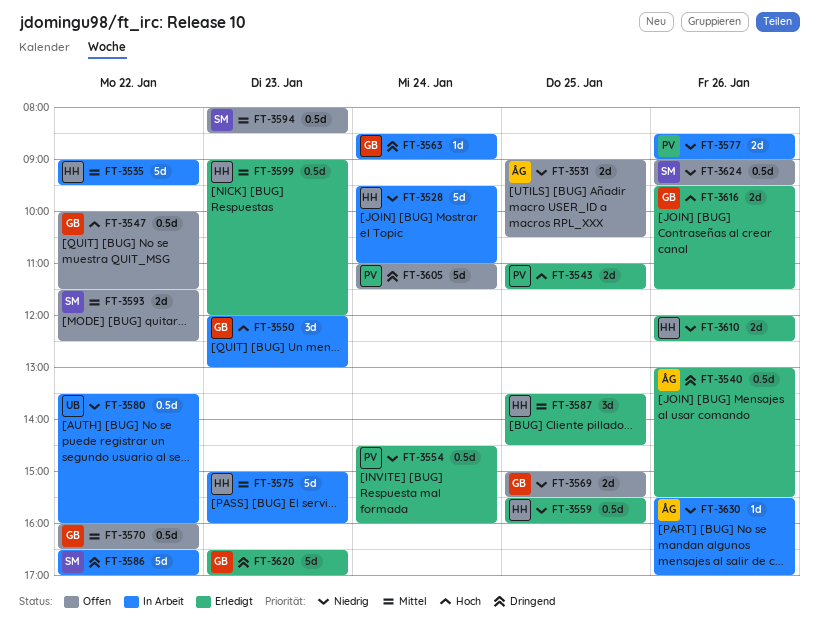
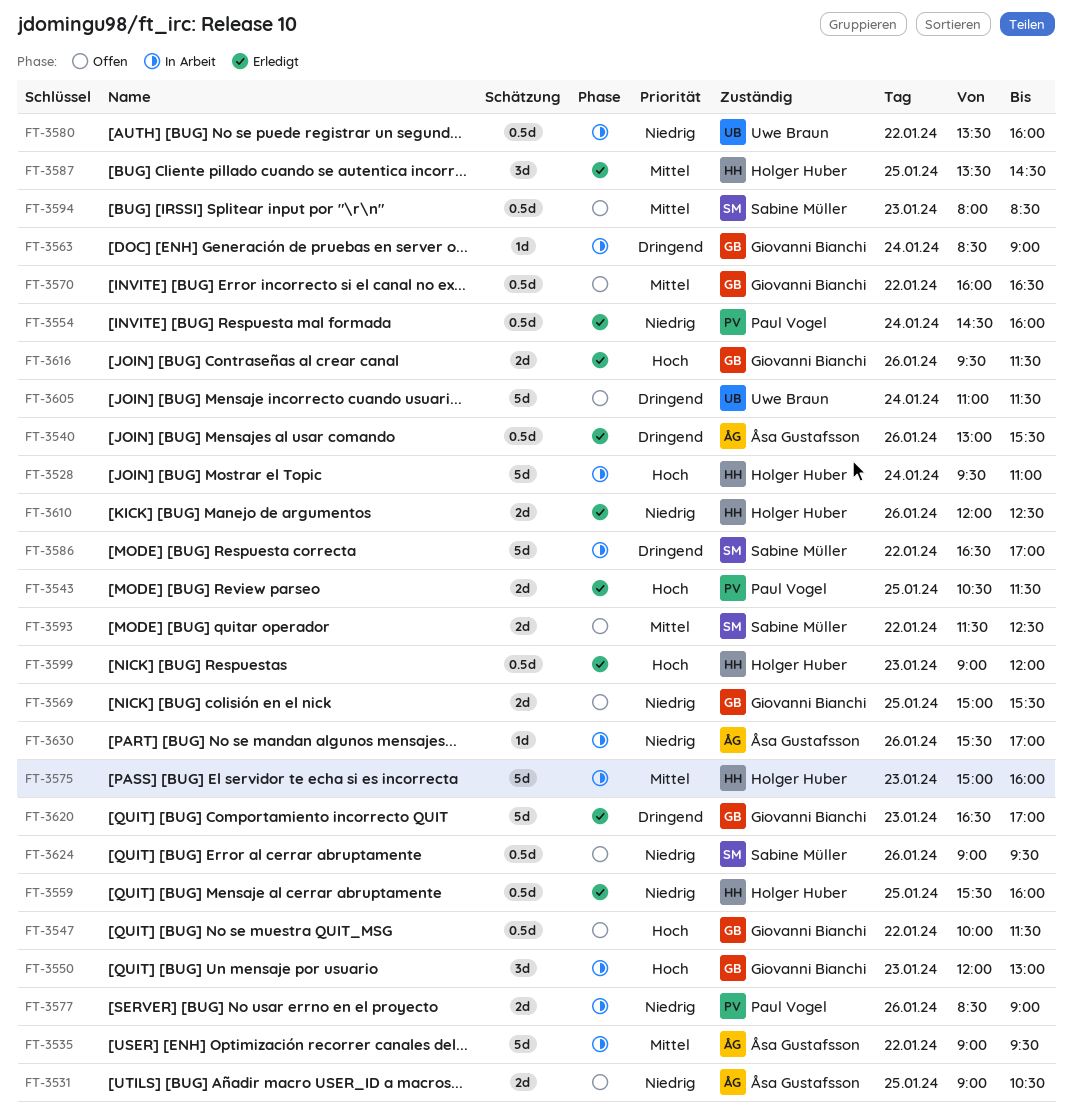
FT-3528, priority: Niedrig -> Hoch
FT-3535, owner: Holger Huber -> Åsa Gustafsson
FT-3543, begins: 11:00 -> 10:30
FT-3599, priority: Mittel -> Hoch
FT-3605, owner: Paul Vogel -> Uwe Braun

